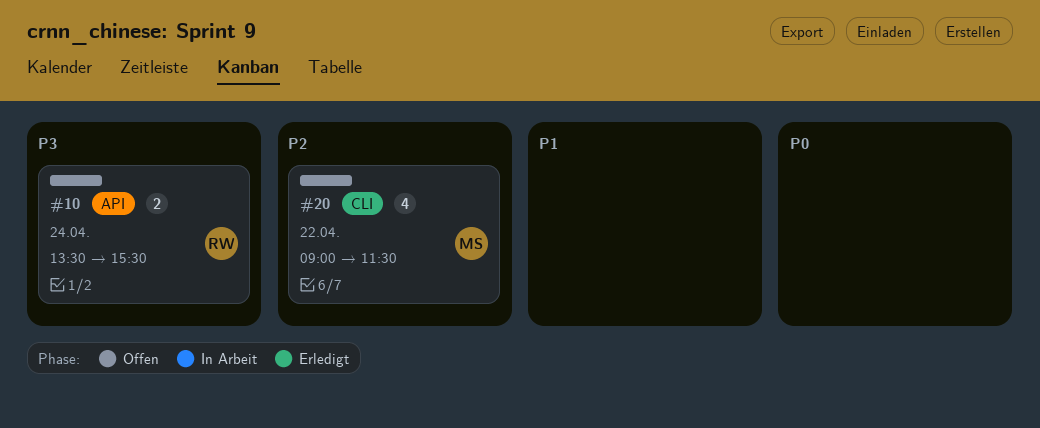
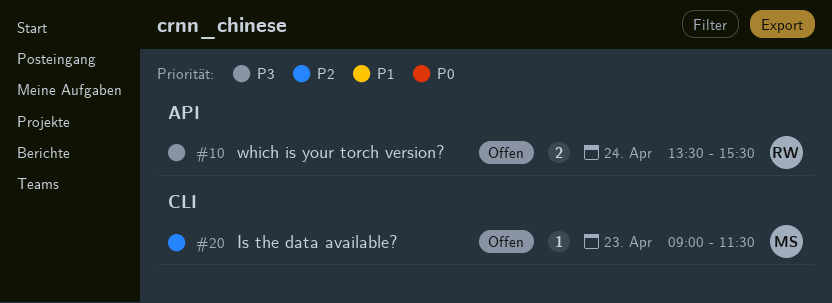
#20, estimate: 4 -> 1
#20, day: Apr 22 -> Apr 23

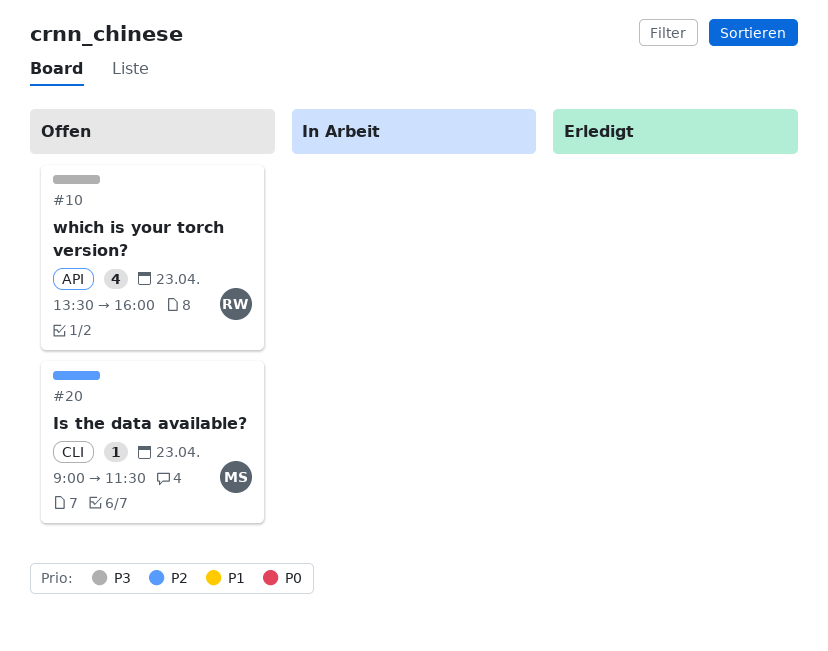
#10, estimate: 2 -> 4
#10, day: Apr 24 -> Apr 23
#10, ends: 15:30 -> 16:00

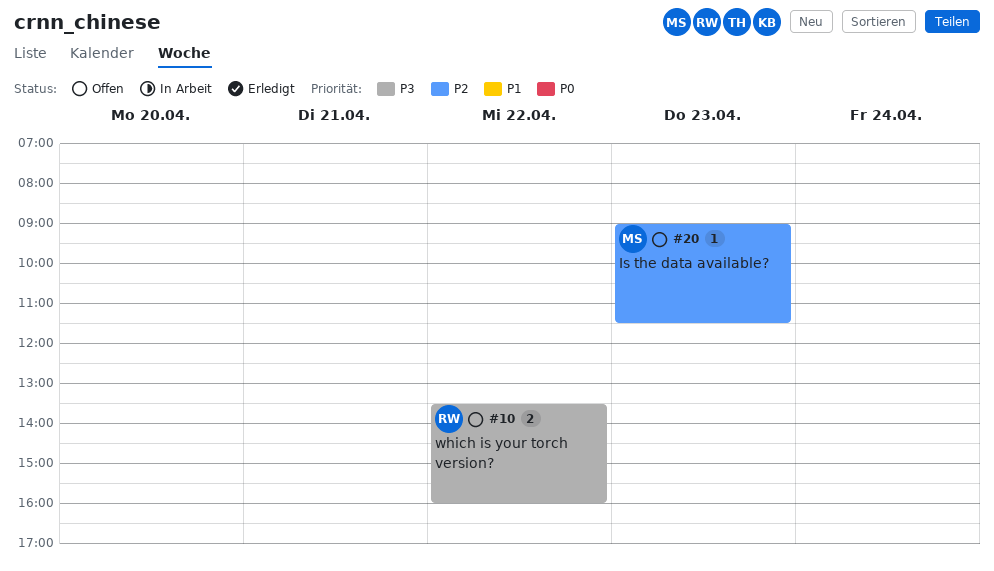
#10, estimate: 4 -> 2
#10, day: Apr 23 -> Apr 22

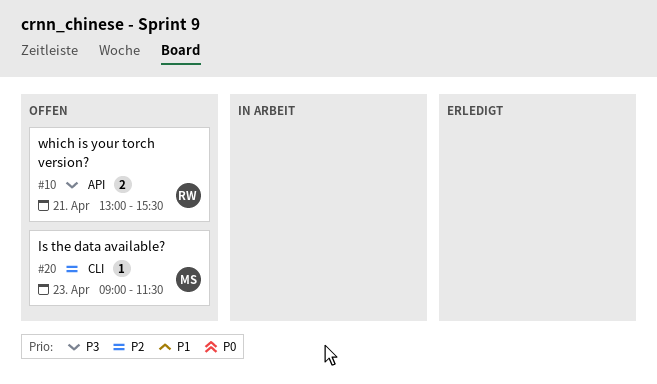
#10, day: Apr 22 -> Apr 21
#10, begins: 13:30 -> 13:00
#10, ends: 16:00 -> 15:30

